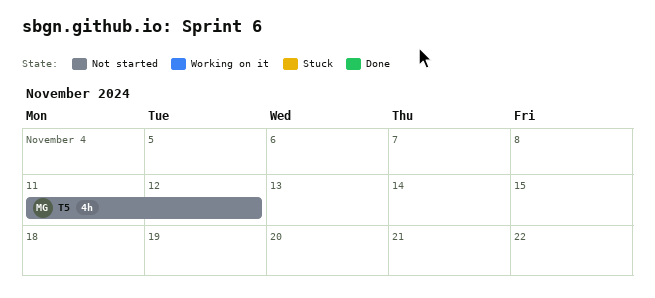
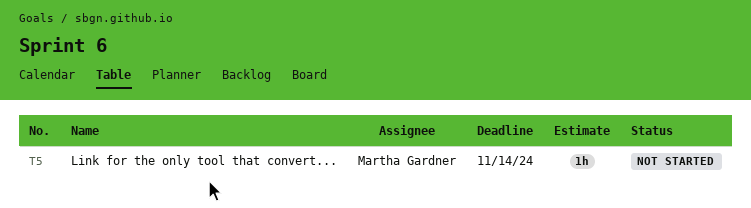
T5, estimate: 4h -> 1h
T5, due: Nov 12 -> Nov 14

